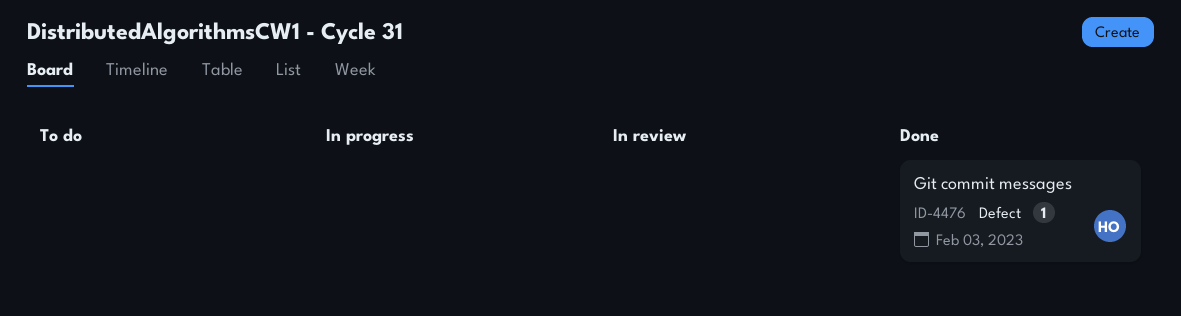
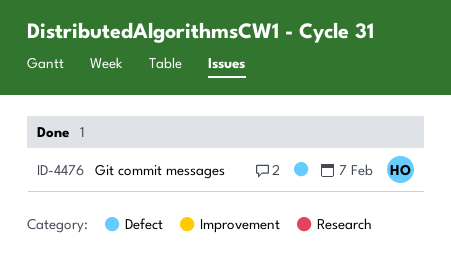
ID-4476, due: Feb 3 -> Feb 7

